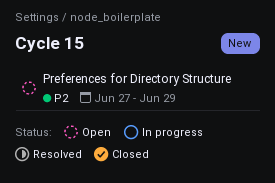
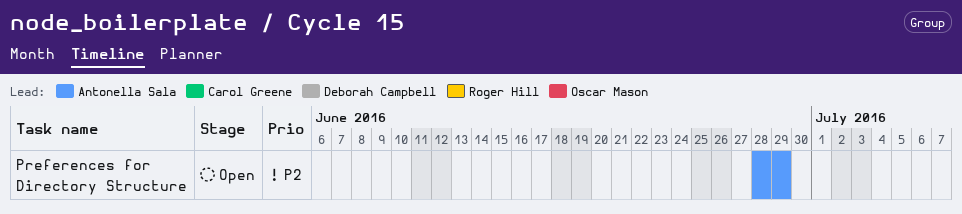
Preferences for Directory Structure, start: Jun 27 -> Jun 28

